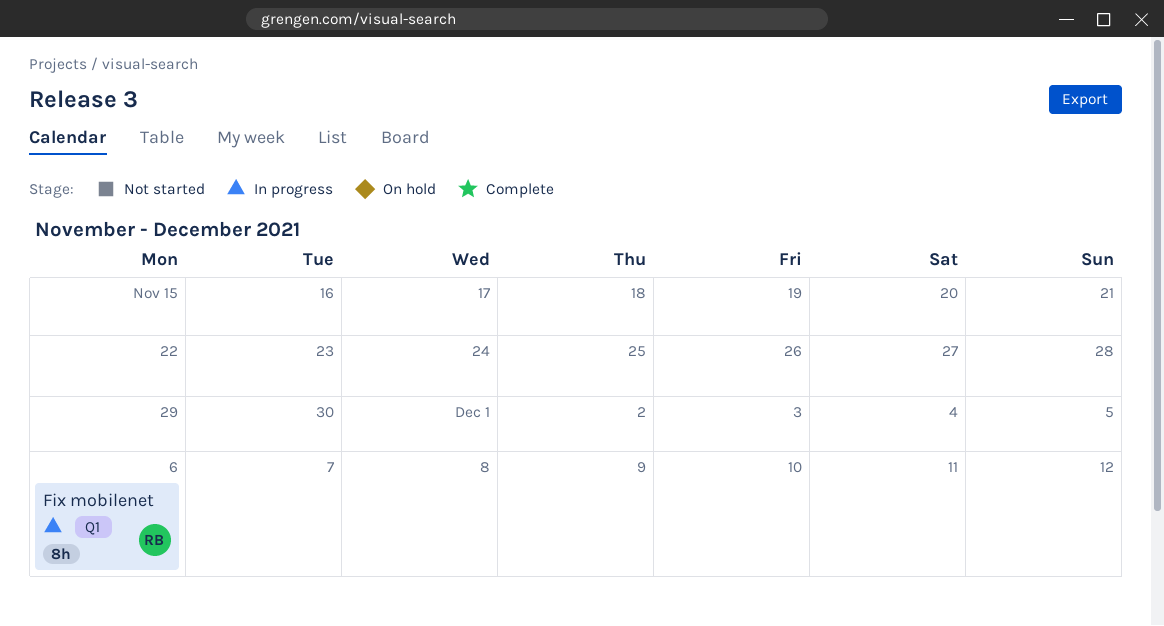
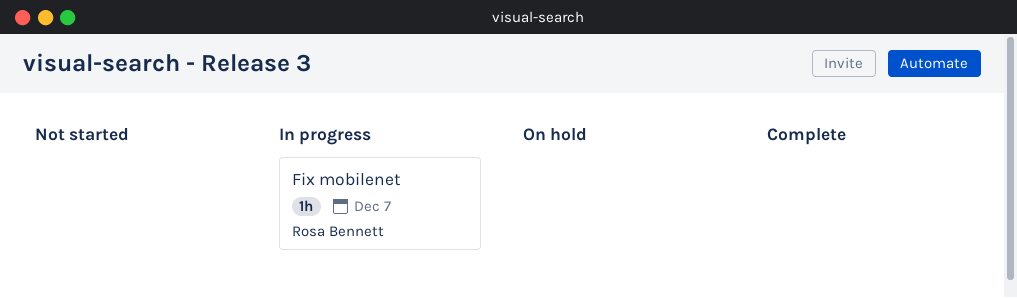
Fix mobilenet, estimate: 8h -> 1h
Fix mobilenet, due: Dec 6 -> Dec 7

